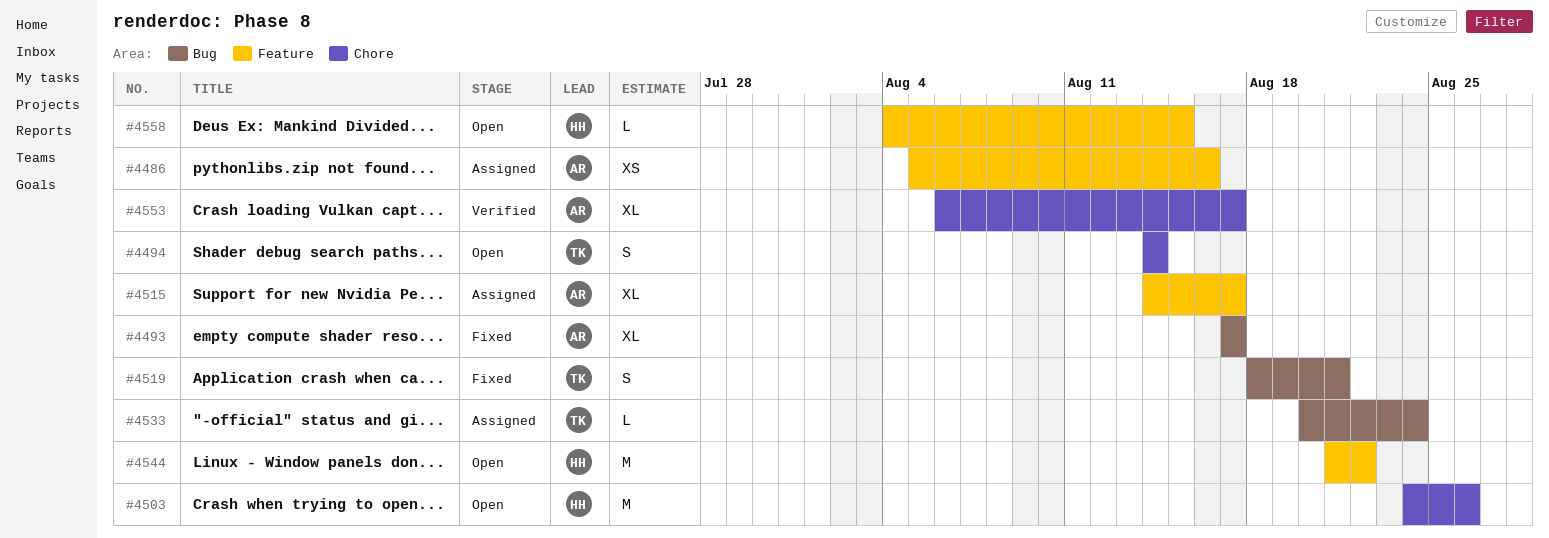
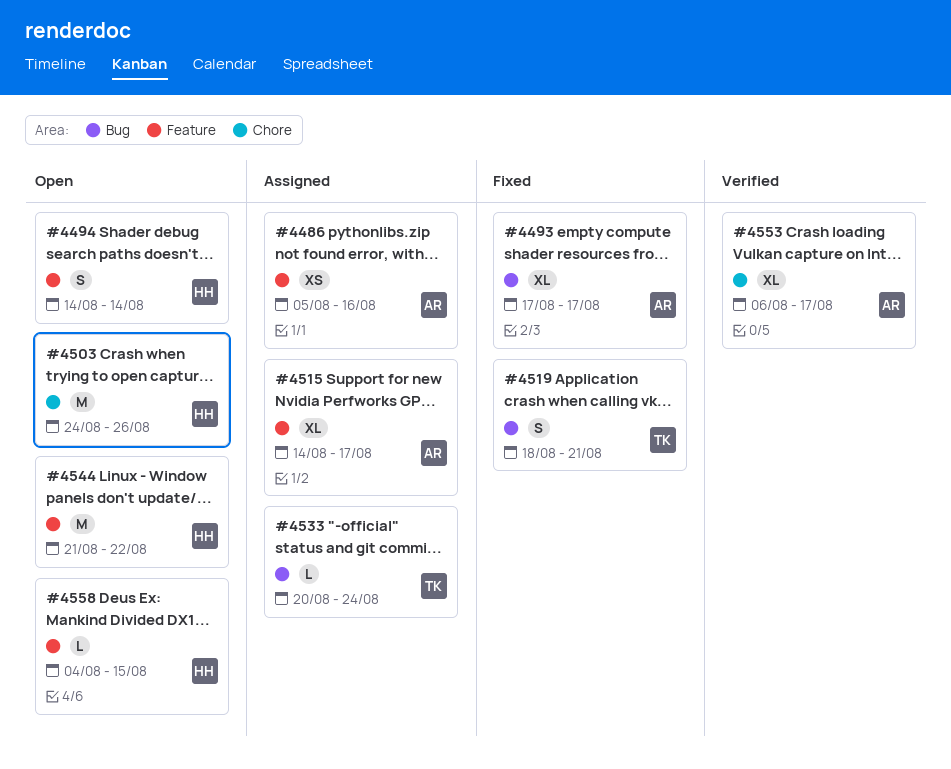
#4494, owner: TK -> HH
#4494, label: Chore -> Feature

